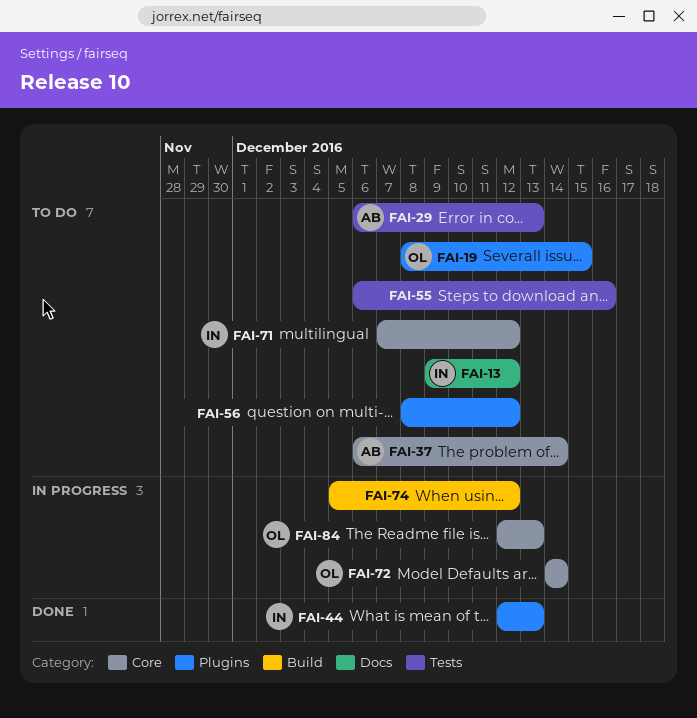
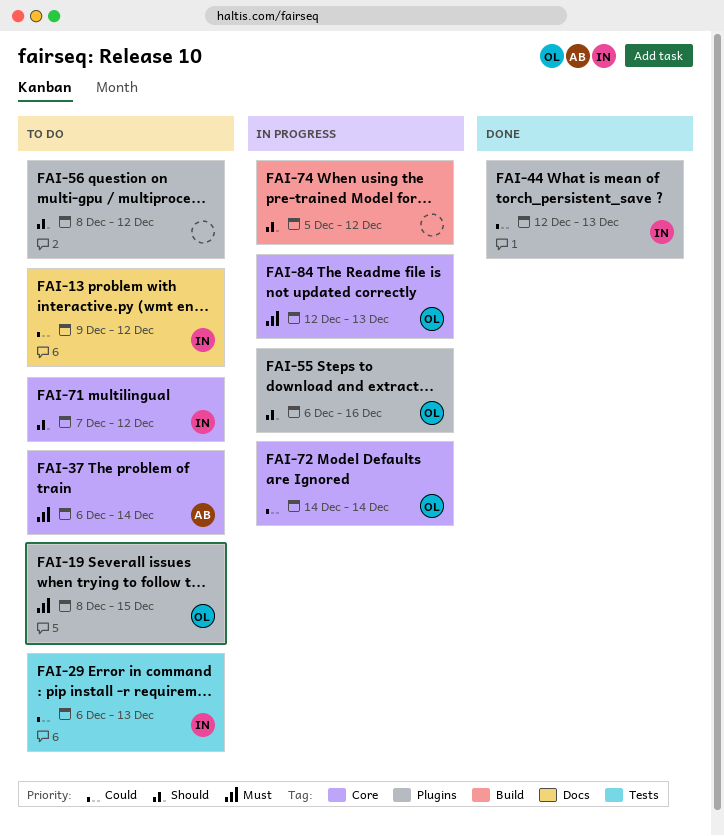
FAI-29, owner: AB -> IN
FAI-55, status: To do -> In progress
FAI-55, owner: none -> OL
FAI-55, label: Tests -> Plugins

